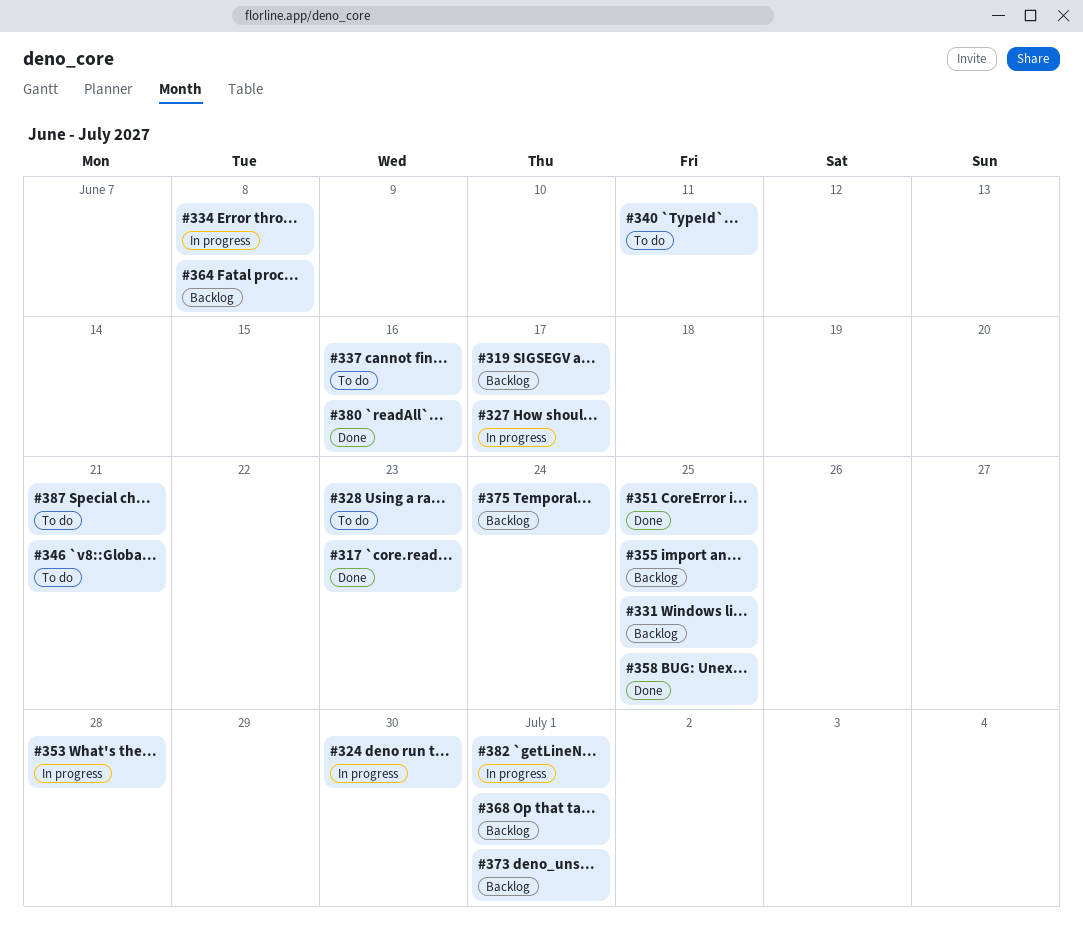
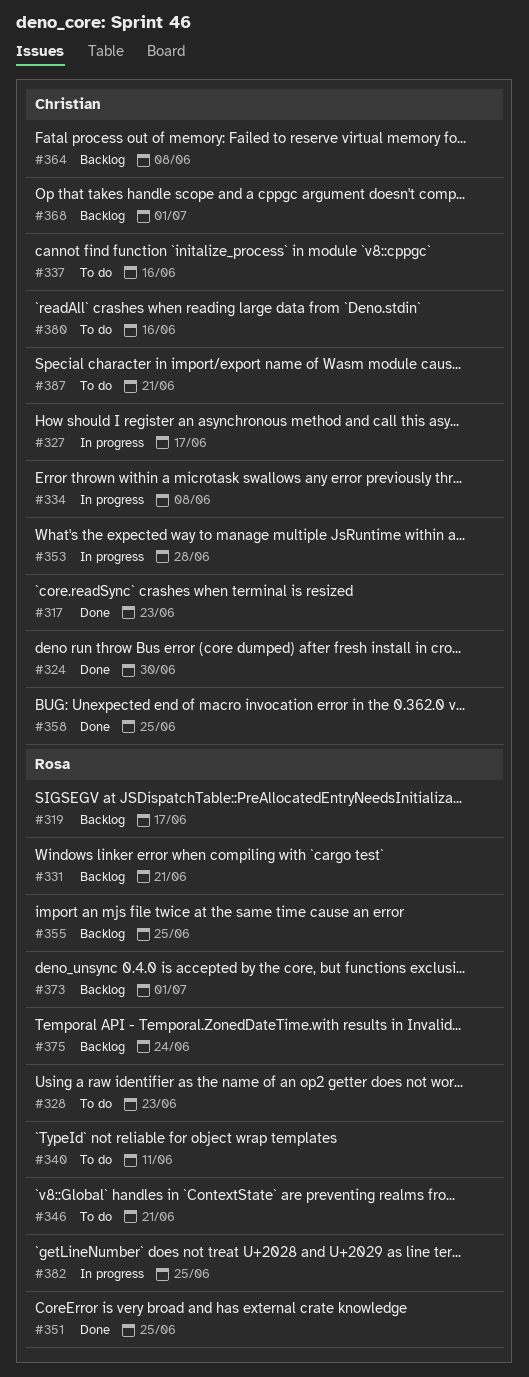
#324, status: In progress -> Done
#331, due: Jun 25 -> Jun 21
#380, status: Done -> To do
#382, due: Jul 1 -> Jun 25

